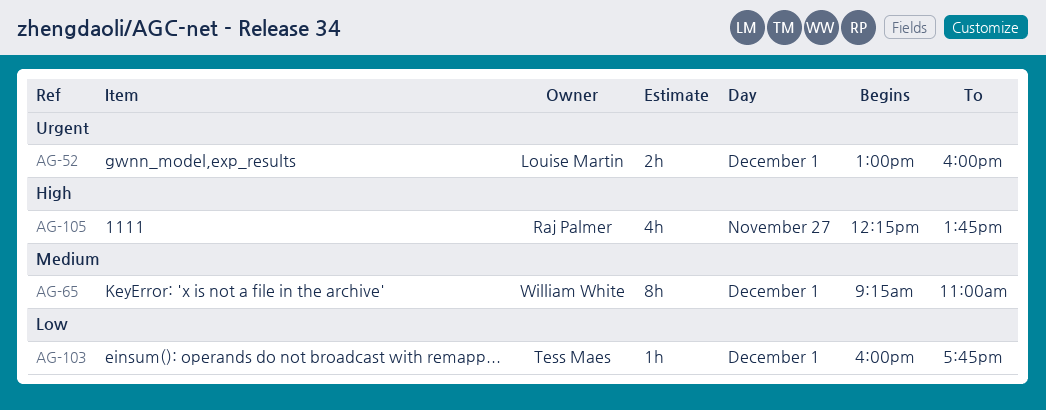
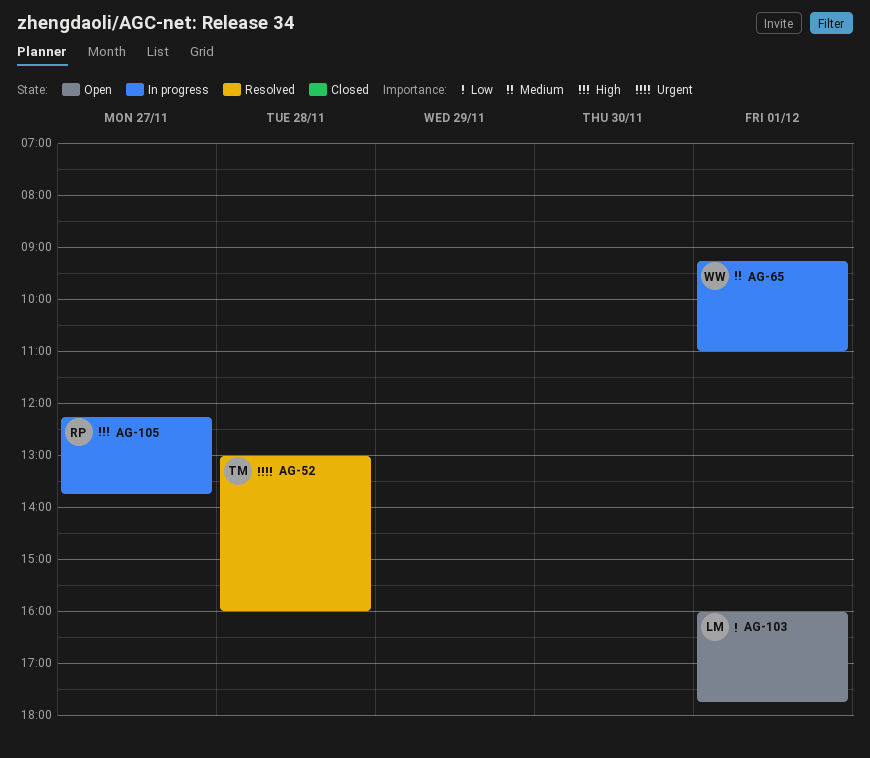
AG-52, owner: Louise Martin -> Tess Maes
AG-52, day: Dec 1 -> Nov 28
AG-103, owner: Tess Maes -> Louise Martin

